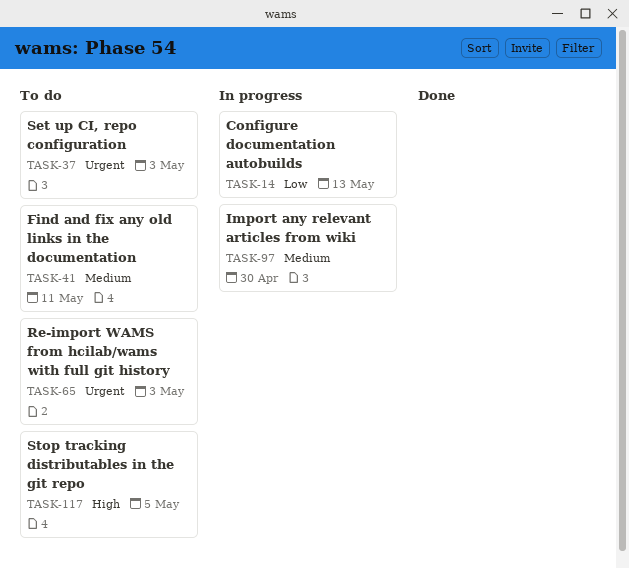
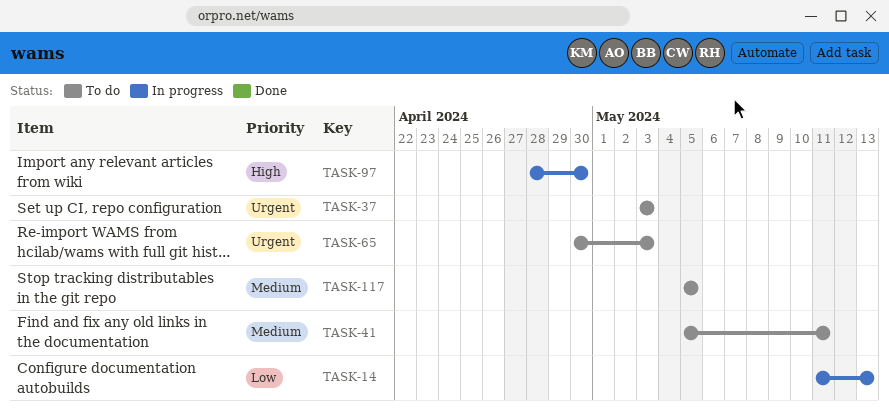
TASK-97, priority: Medium -> High
TASK-117, priority: High -> Medium

